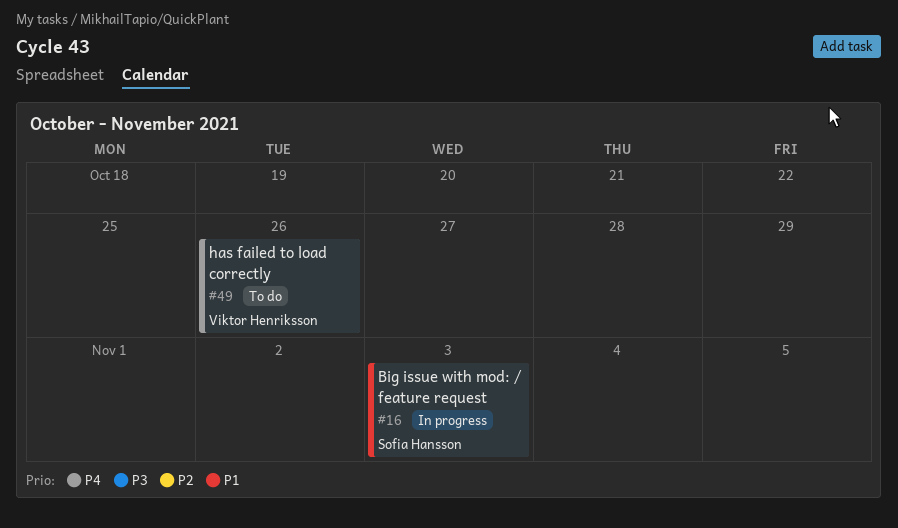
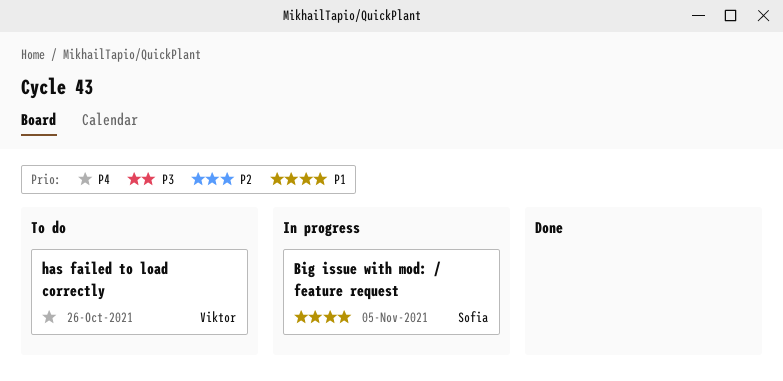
Big issue with mod: / feature request, due: Nov 3 -> Nov 5

